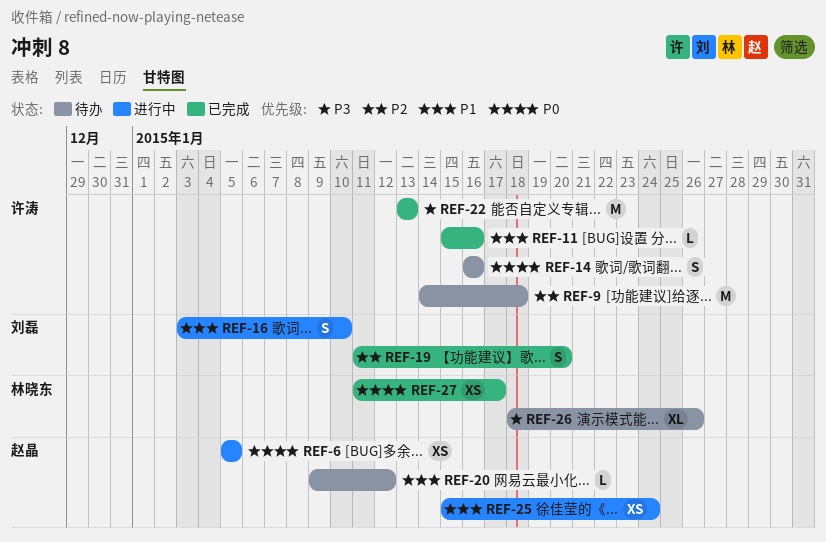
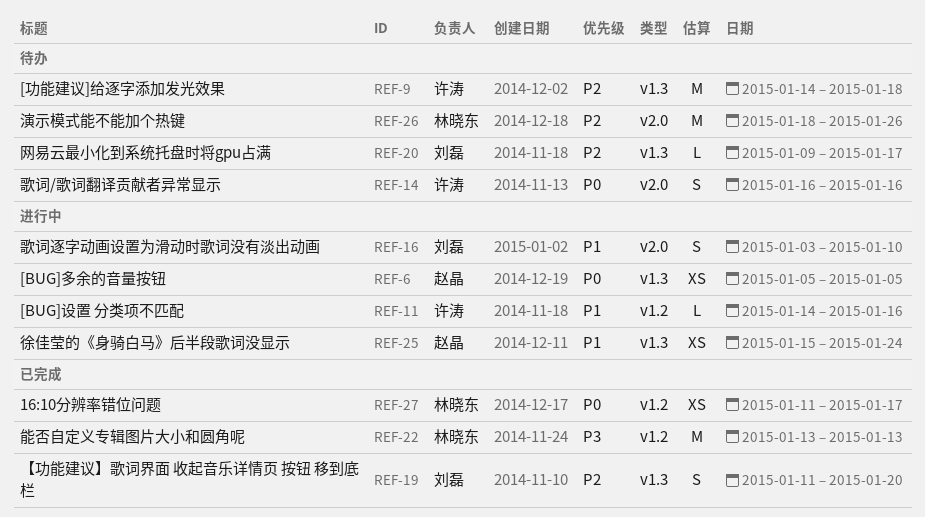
REF-11, status: 已完成 -> 进行中
REF-11, start: Jan 15 -> Jan 14
REF-20, owner: 赵晶 -> 刘磊
REF-20, priority: P1 -> P2
REF-20, due: Jan 12 -> Jan 17
REF-22, owner: 许涛 -> 林晓东
REF-26, priority: P3 -> P2
REF-26, estimate: XL -> M

